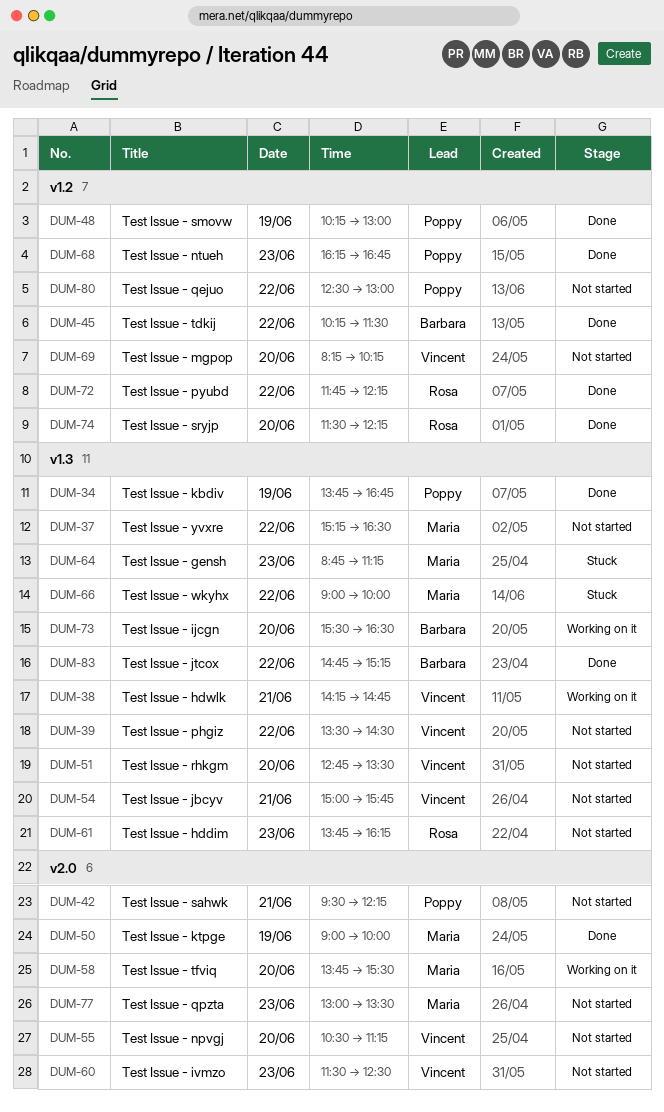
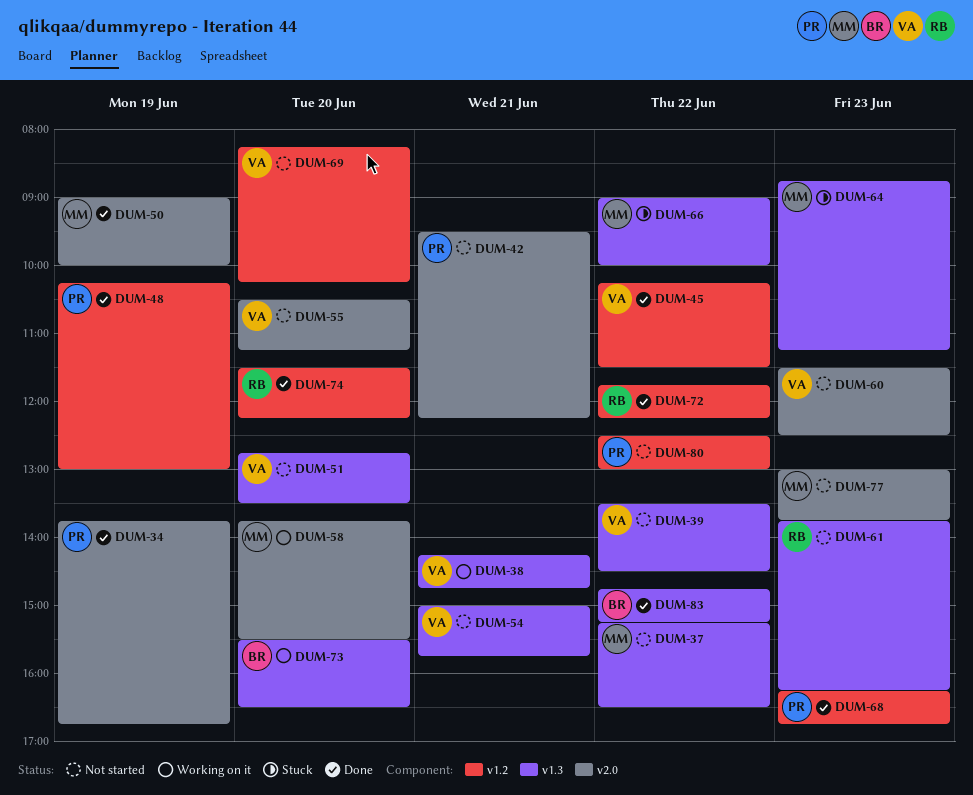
DUM-34, label: v1.3 -> v2.0
DUM-45, owner: Barbara -> Vincent
DUM-77, ends: 13:30 -> 13:45

